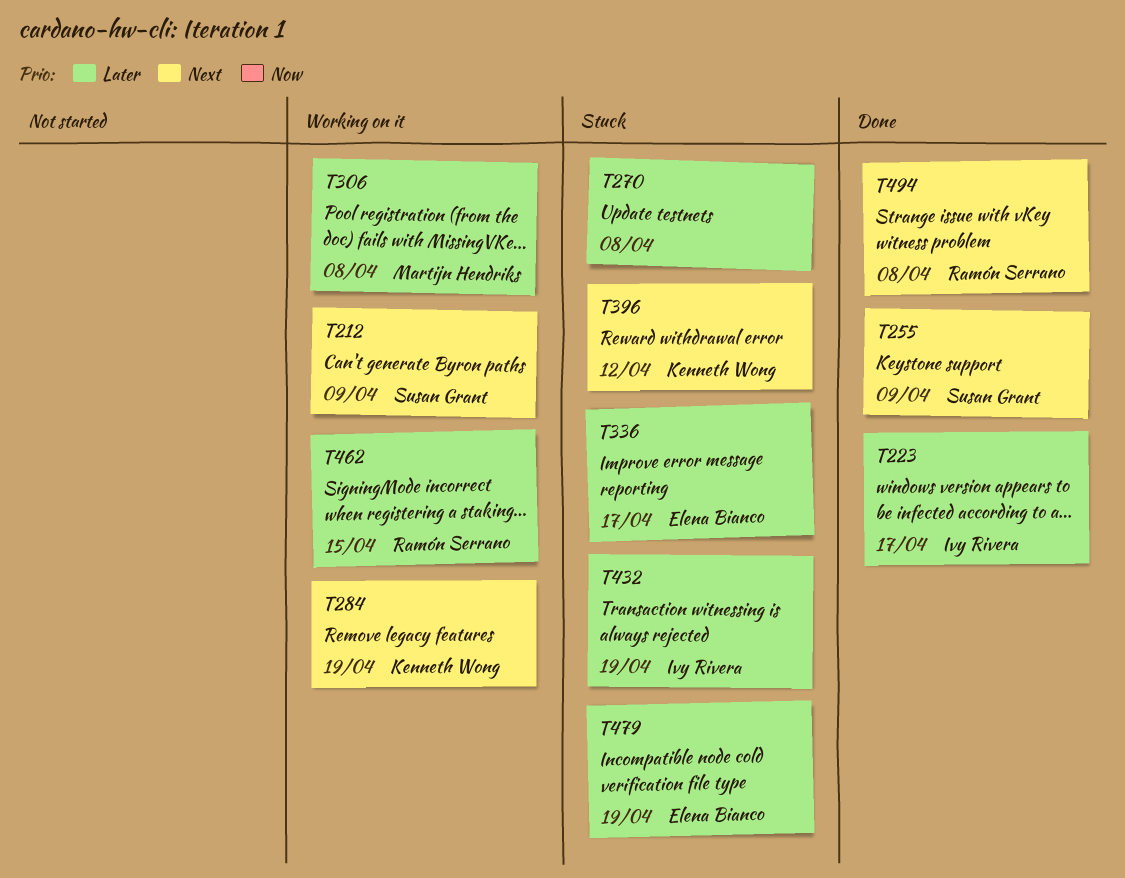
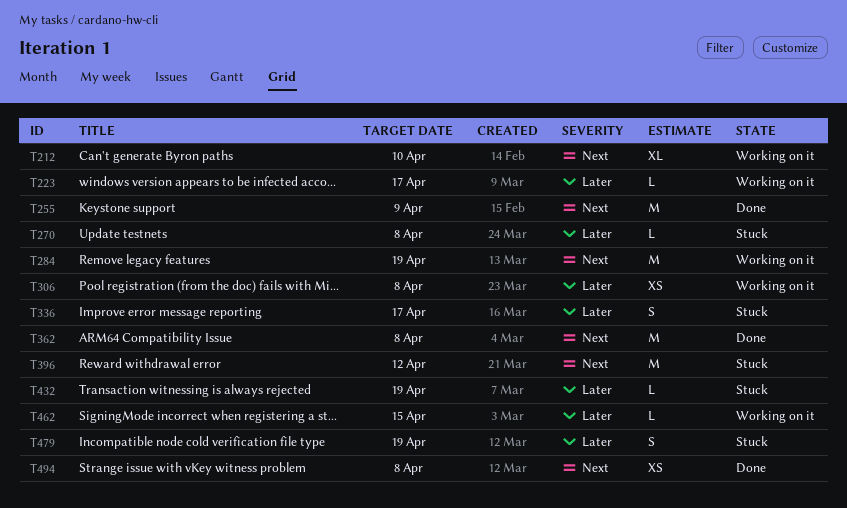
T212, due: Apr 9 -> Apr 10
T223, status: Done -> Working on it
T362: none -> present

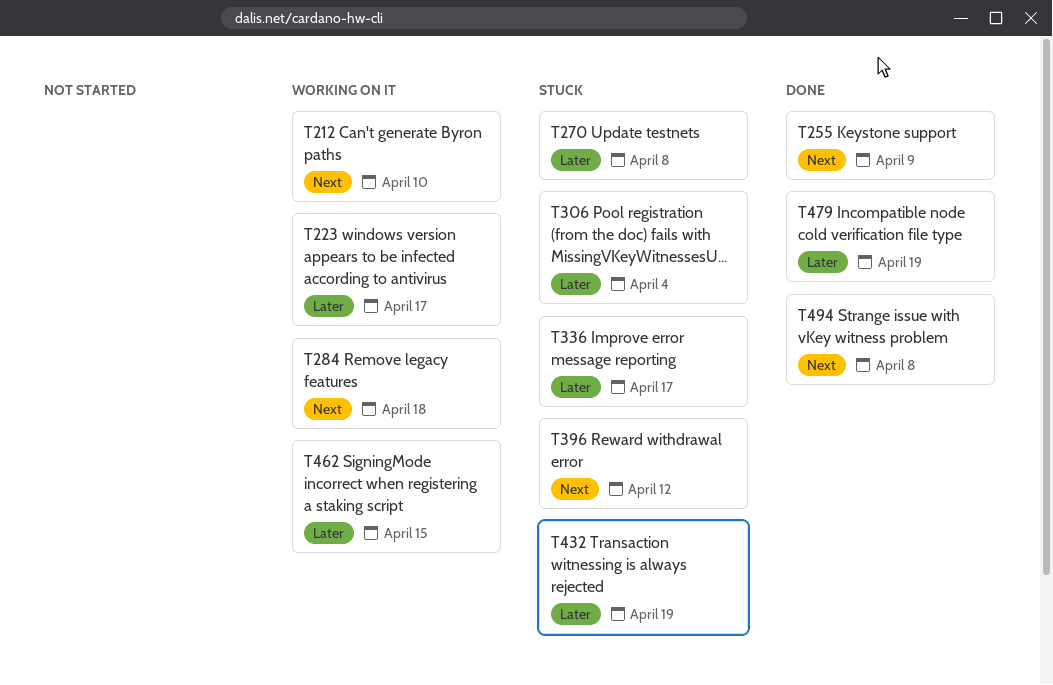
T284, due: Apr 19 -> Apr 18
T306, status: Working on it -> Stuck
T306, due: Apr 8 -> Apr 4
T362: present -> none
T479, status: Stuck -> Done

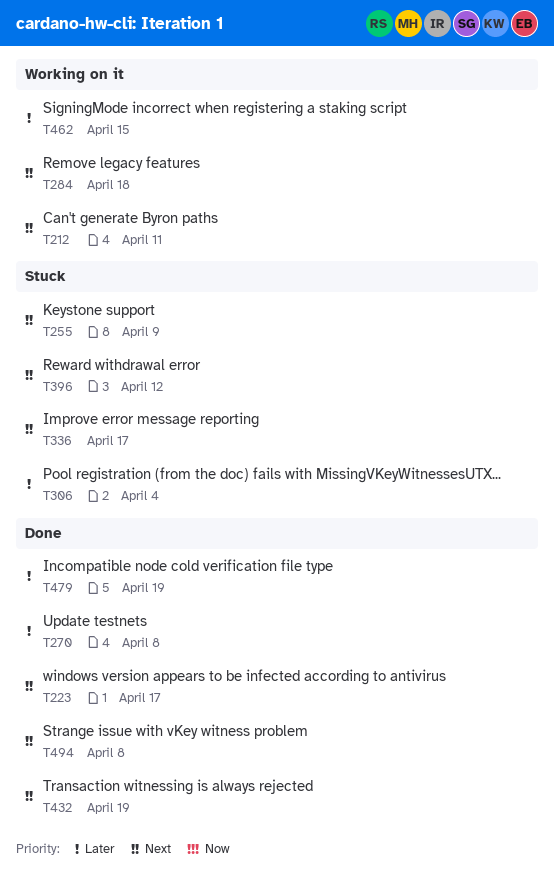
T212, due: Apr 10 -> Apr 11
T223, status: Working on it -> Done
T223, priority: Later -> Next
T255, status: Done -> Stuck
T270, status: Stuck -> Done
T336, priority: Later -> Next
T432, status: Stuck -> Done
T432, priority: Later -> Next

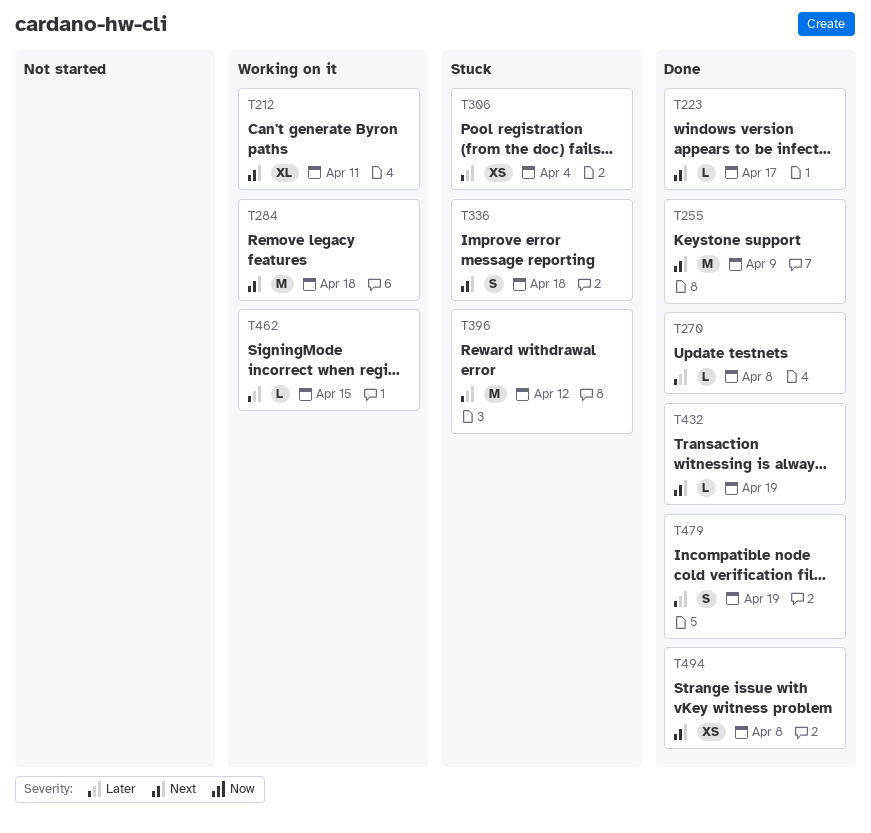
T255, status: Stuck -> Done
T336, due: Apr 17 -> Apr 18
T396, priority: Next -> Later

